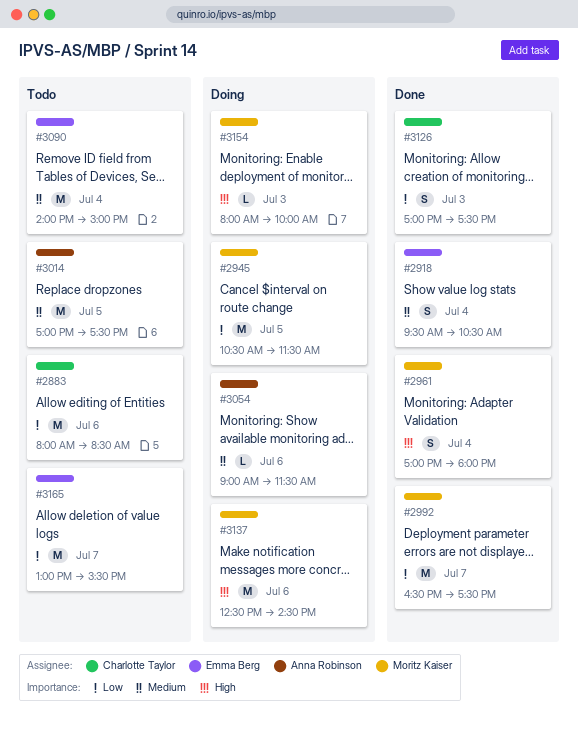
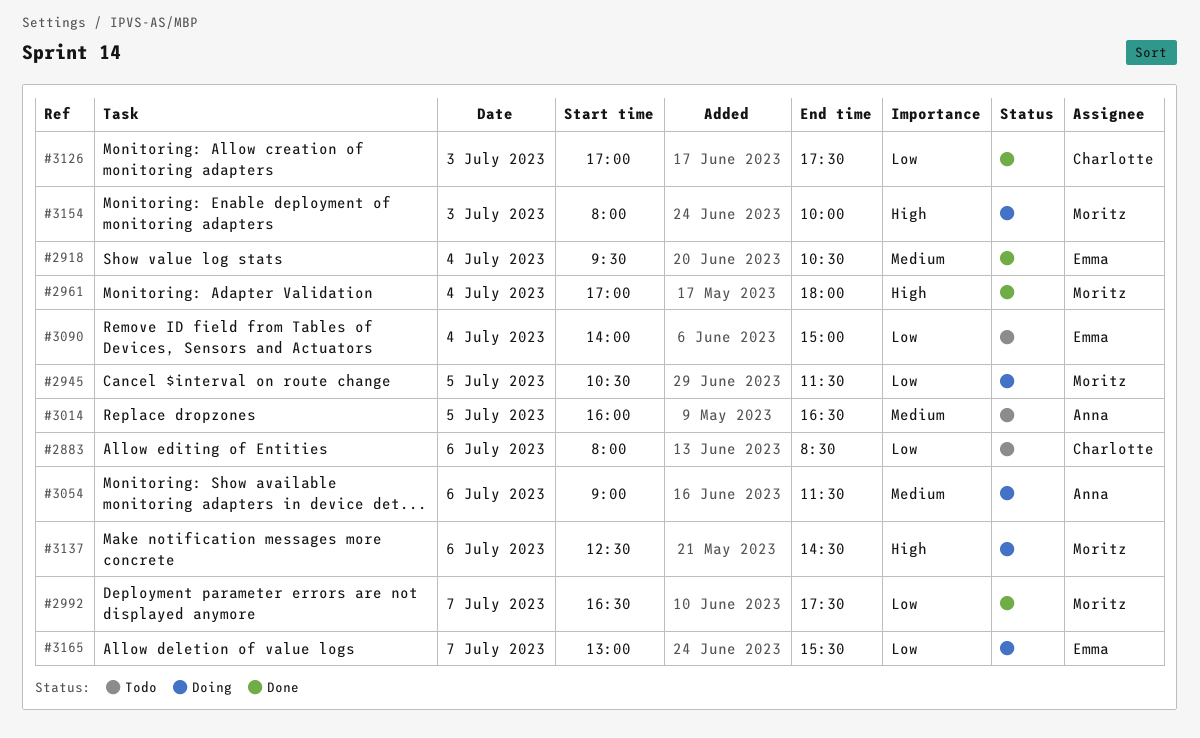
#3014, begins: 17:00 -> 16:00
#3014, ends: 17:30 -> 16:30
#3090, priority: Medium -> Low
#3165, status: Todo -> Doing

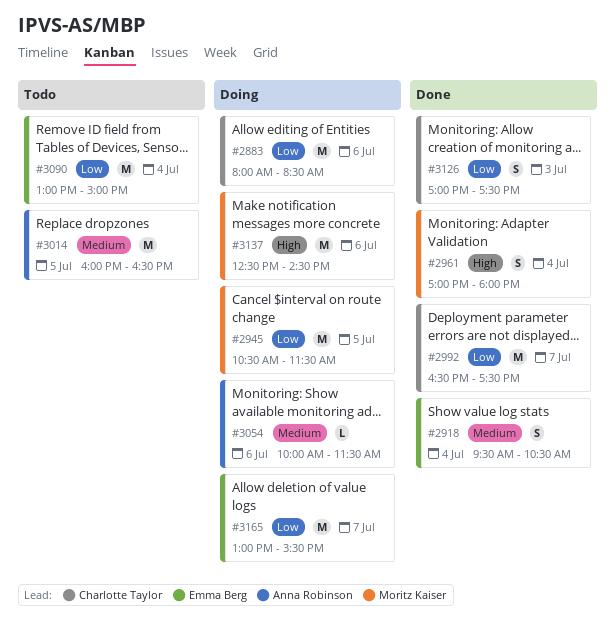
#2883, status: Todo -> Doing
#2992, owner: Moritz Kaiser -> Charlotte Taylor
#3054, begins: 09:00 -> 10:00
#3090, begins: 14:00 -> 13:00
#3154: present -> none

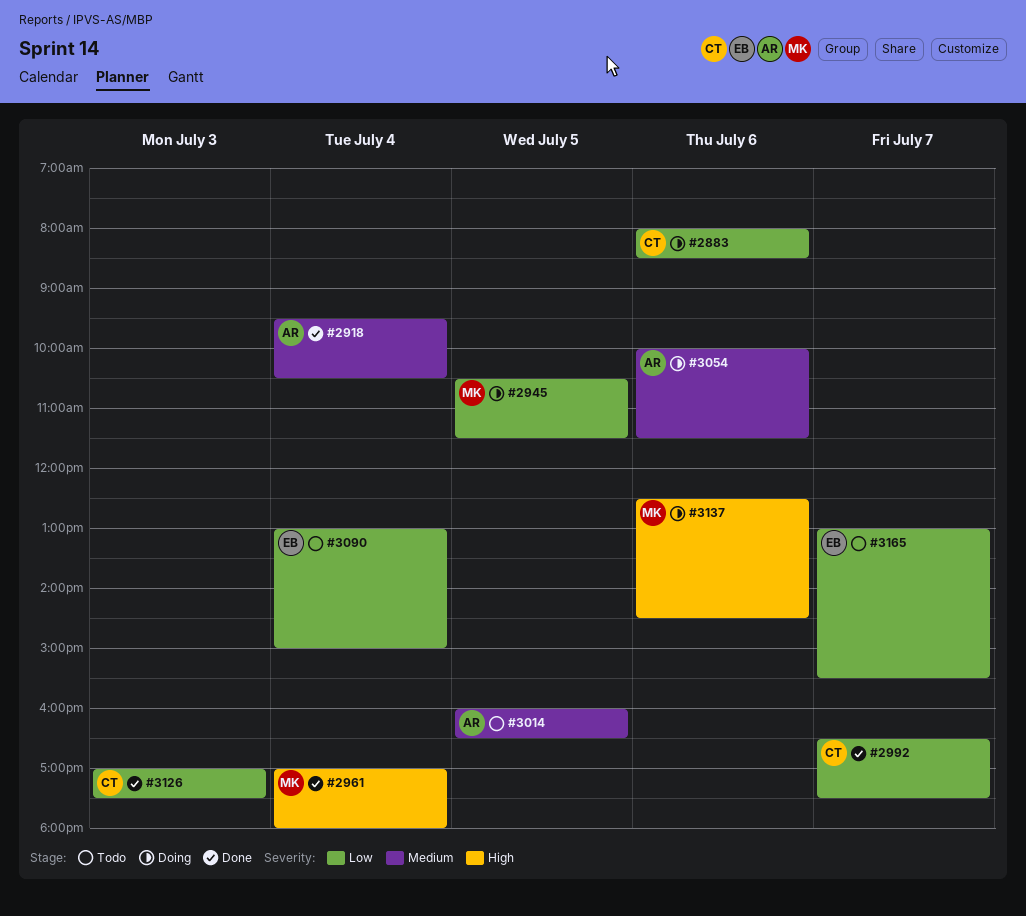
#2918, owner: Emma Berg -> Anna Robinson
#3165, status: Doing -> Todo

